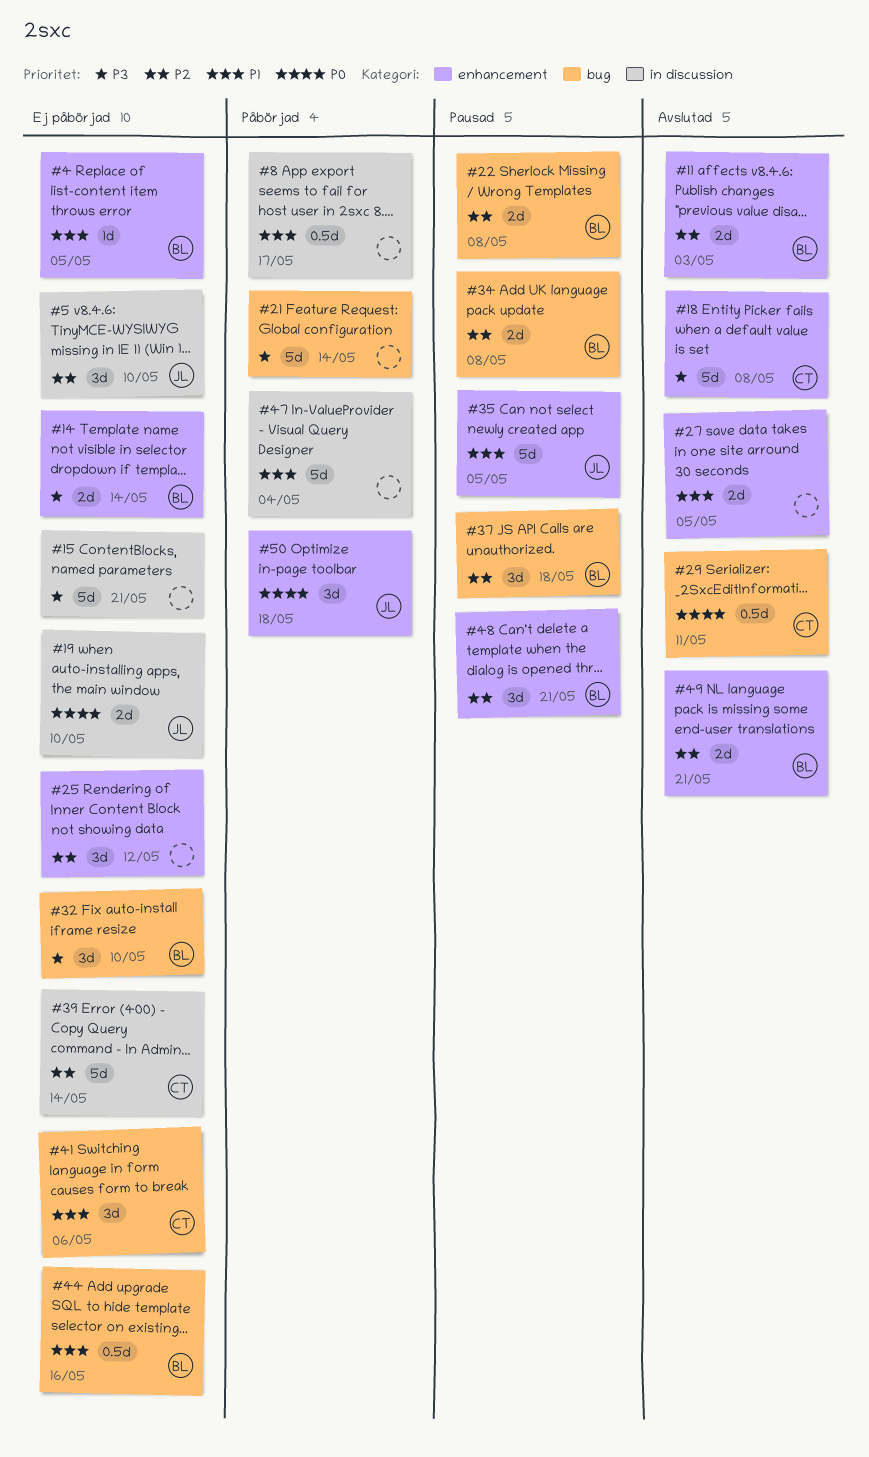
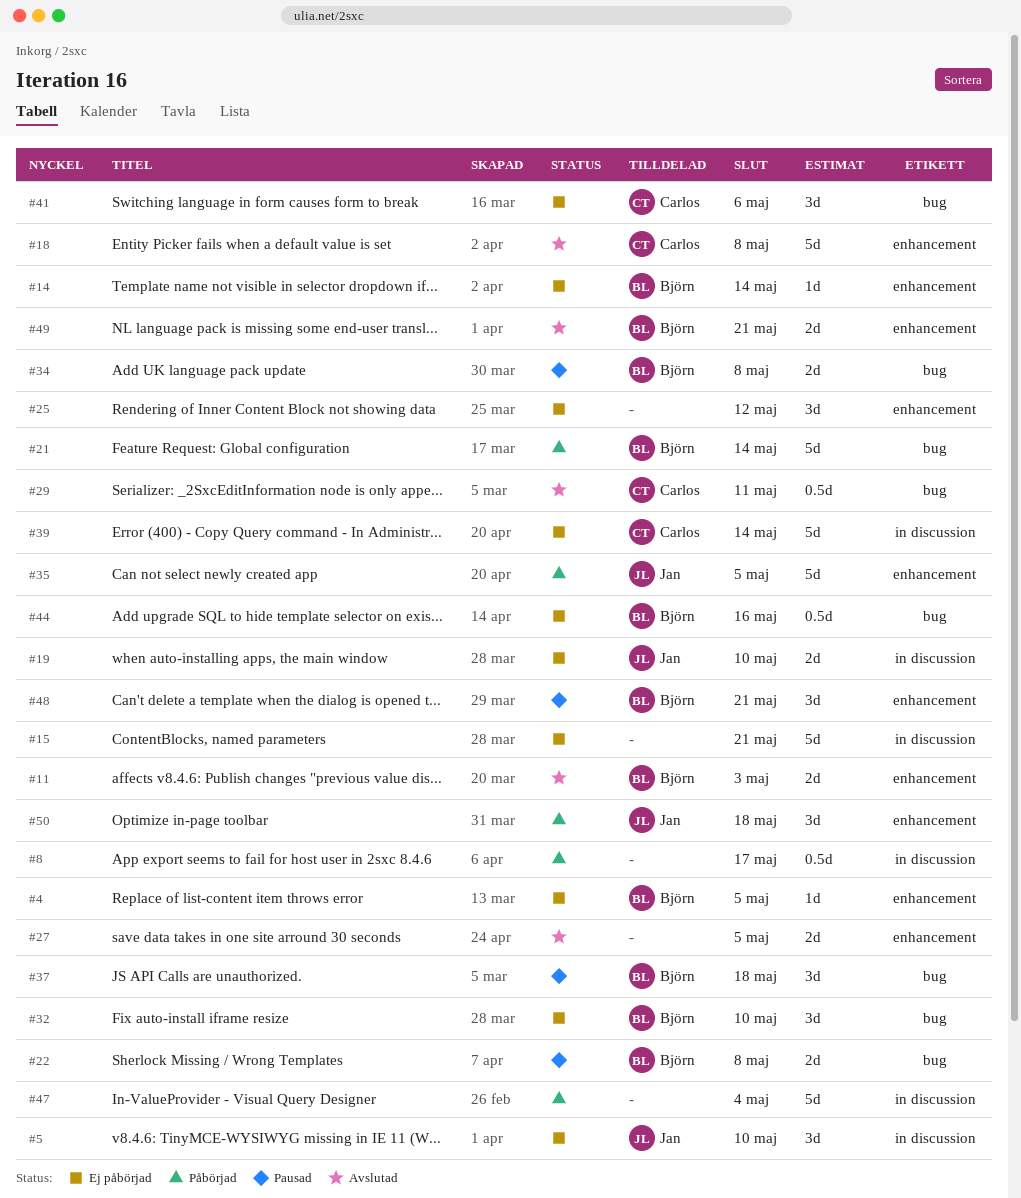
#14, estimate: 2d -> 1d
#21, owner: none -> Björn
#35, status: Pausad -> Påbörjad

